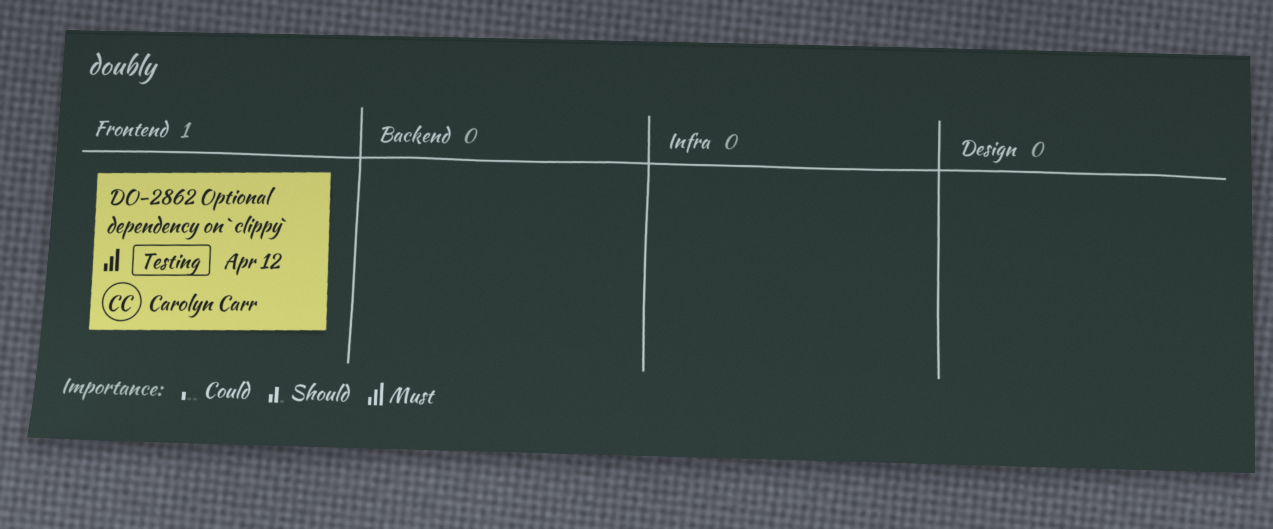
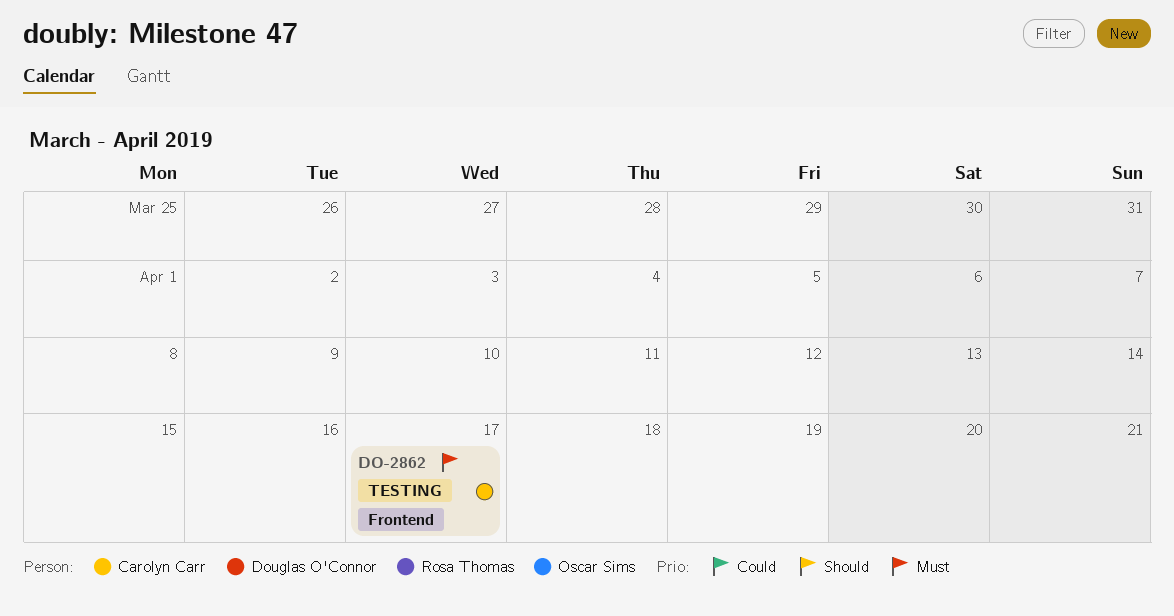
DO-2862, due: Apr 12 -> Apr 17

